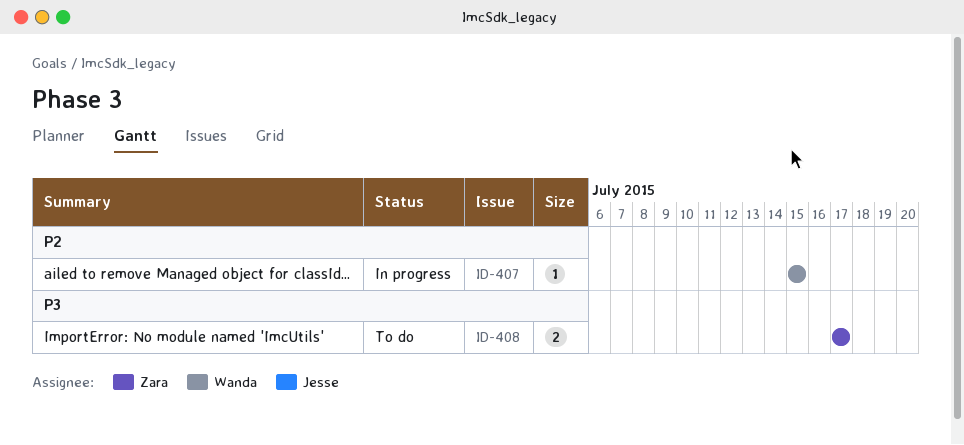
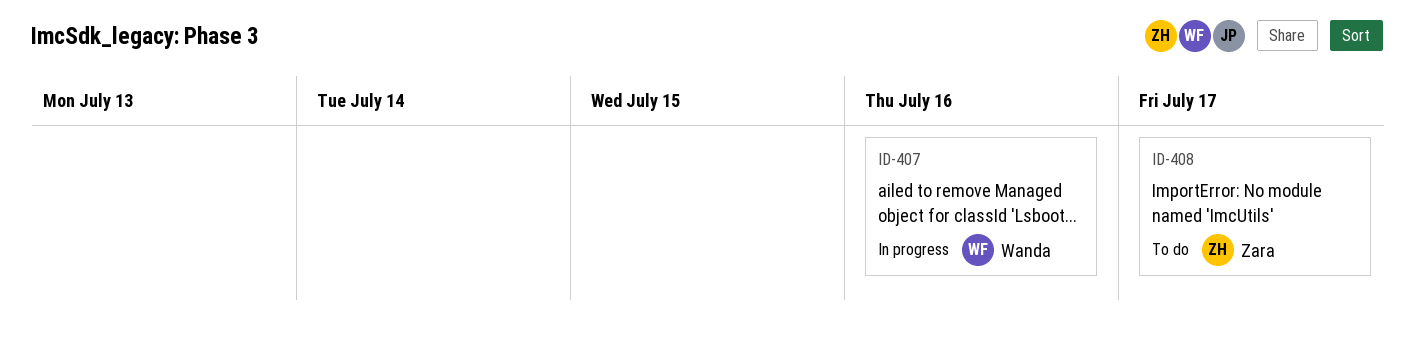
ID-407, due: Jul 15 -> Jul 16

